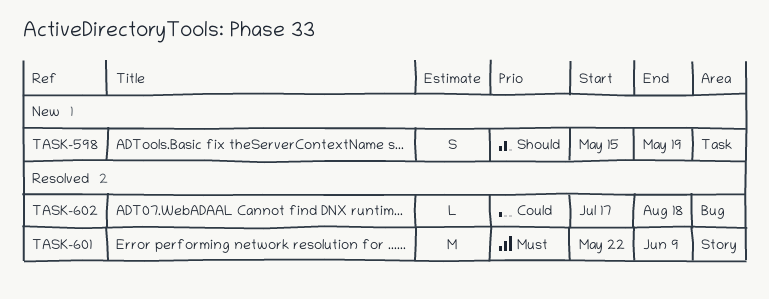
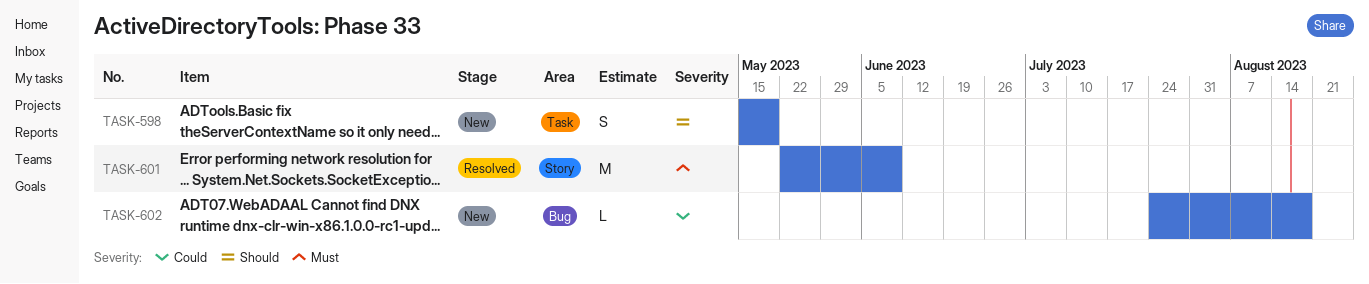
TASK-602, status: Resolved -> New
TASK-602, start: Jul 17 -> Jul 24

